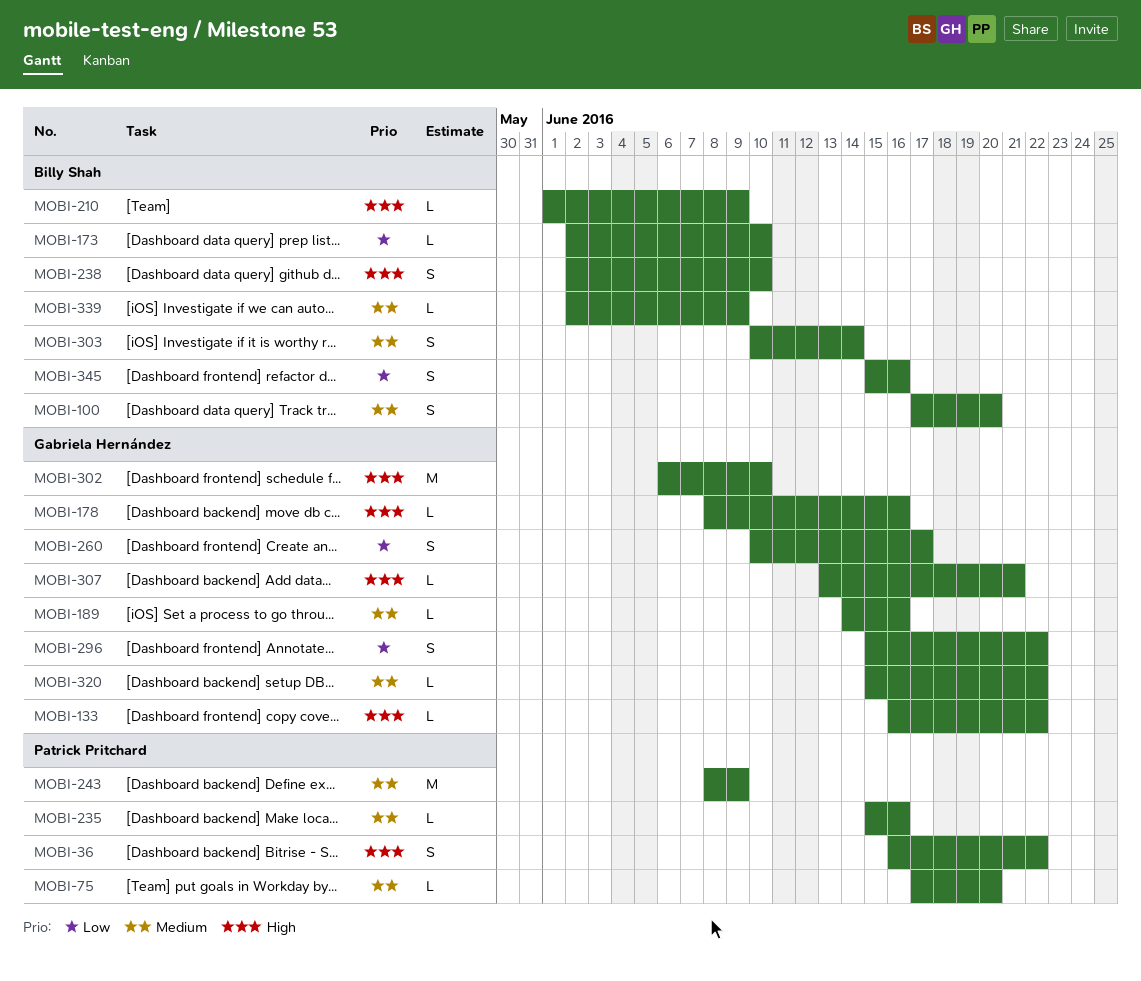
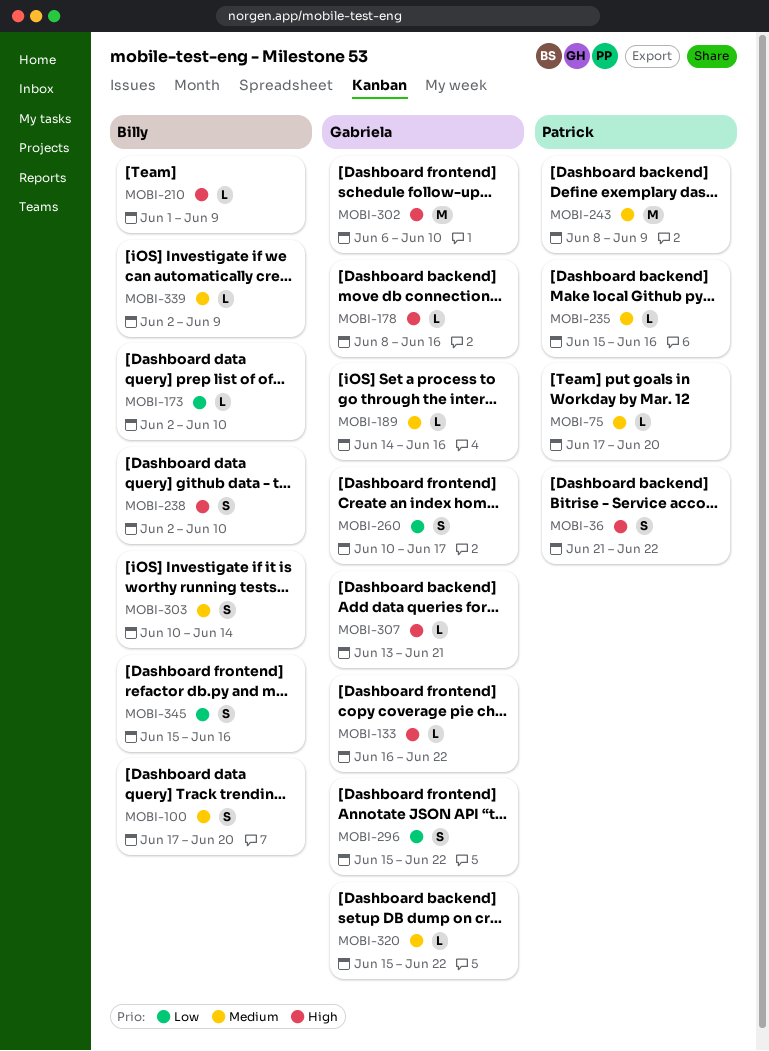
MOBI-36, start: Jun 16 -> Jun 21

